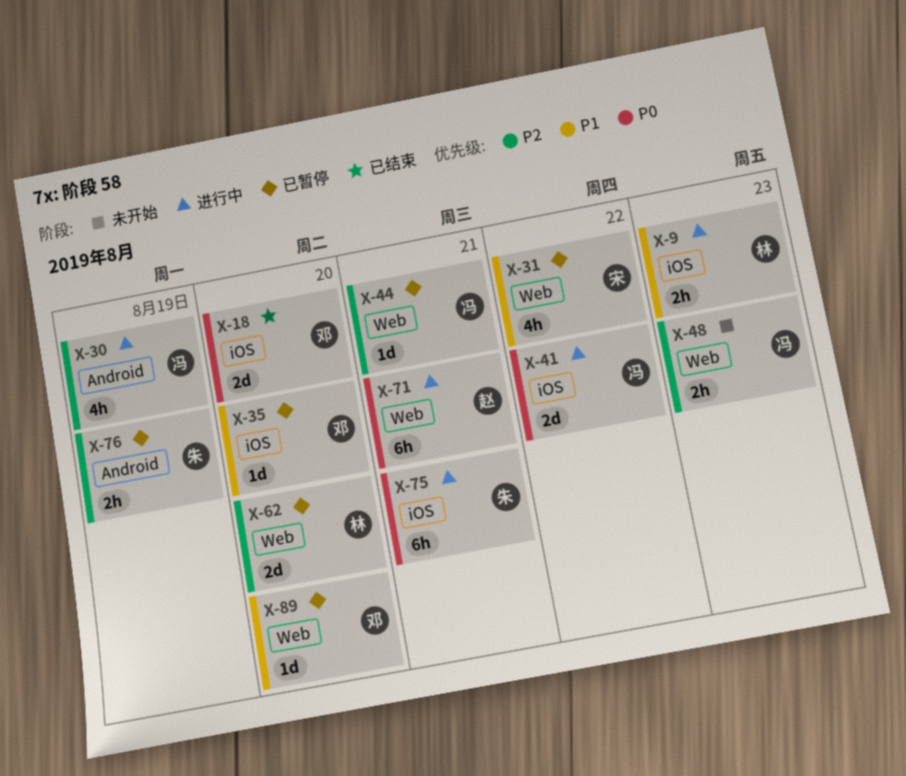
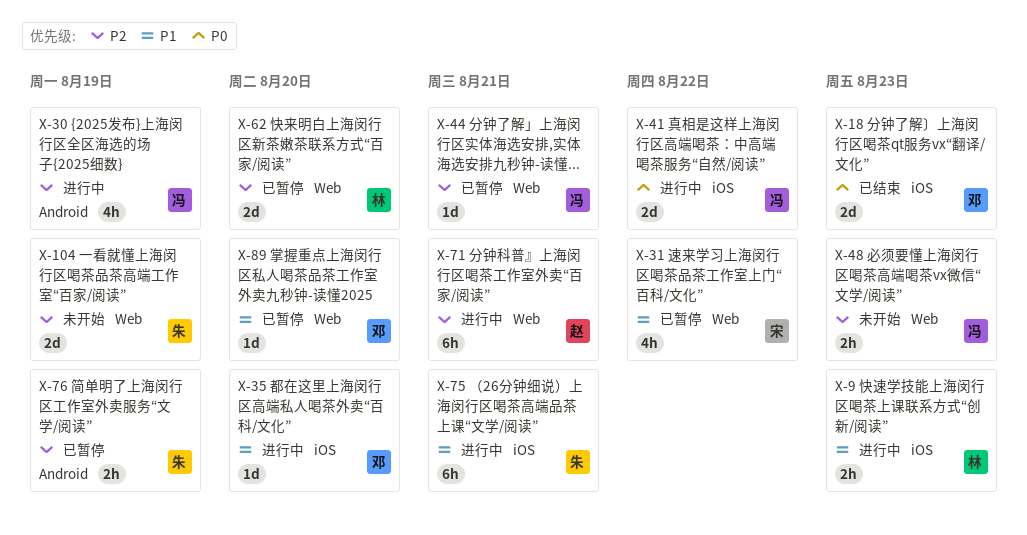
X-18, due: Aug 20 -> Aug 23
X-35, status: 已暂停 -> 进行中
X-71, priority: P0 -> P2
X-75, priority: P0 -> P1
X-104: none -> present

